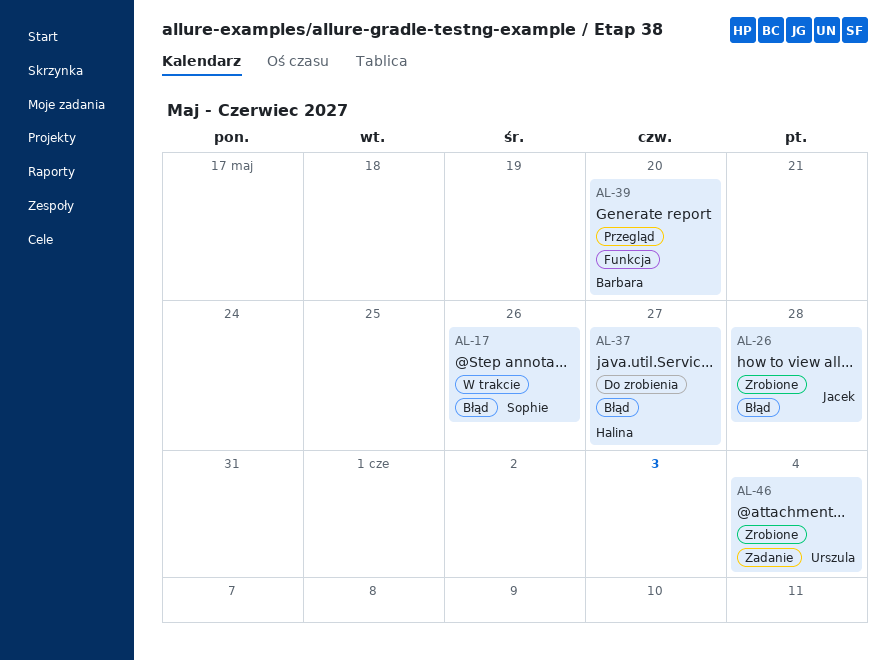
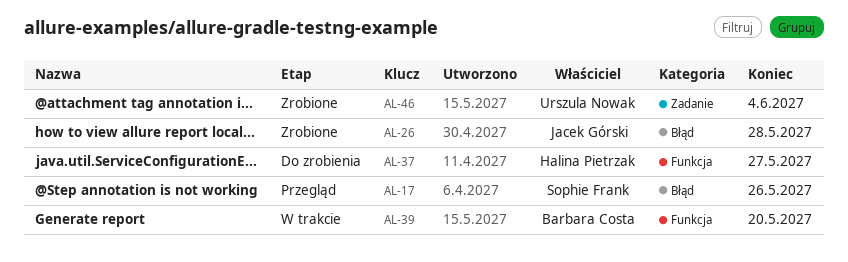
AL-17, status: W trakcie -> Przegląd
AL-37, label: Błąd -> Funkcja
AL-39, status: Przegląd -> W trakcie

